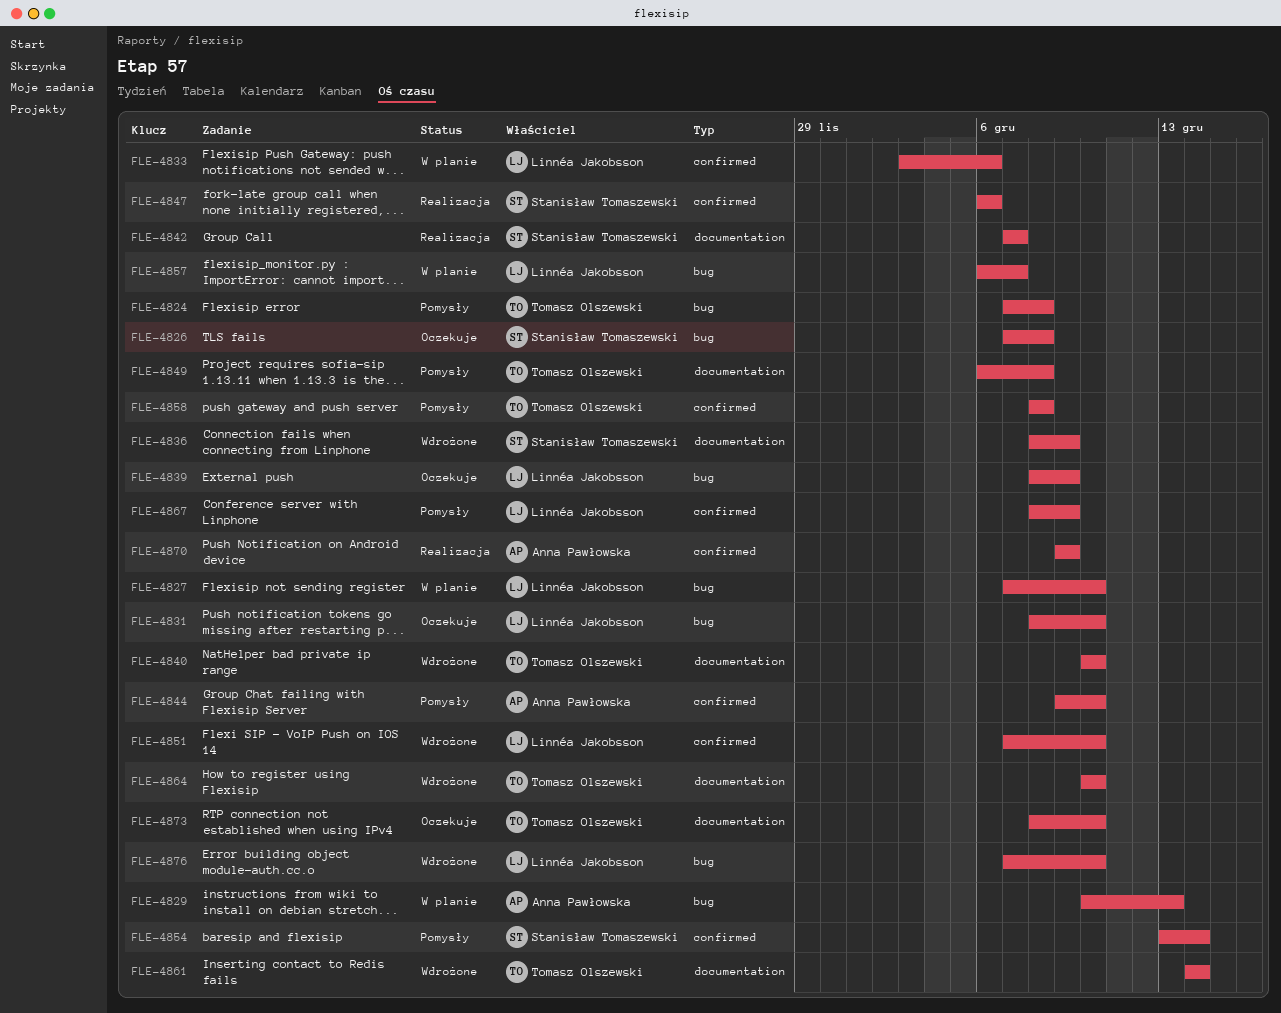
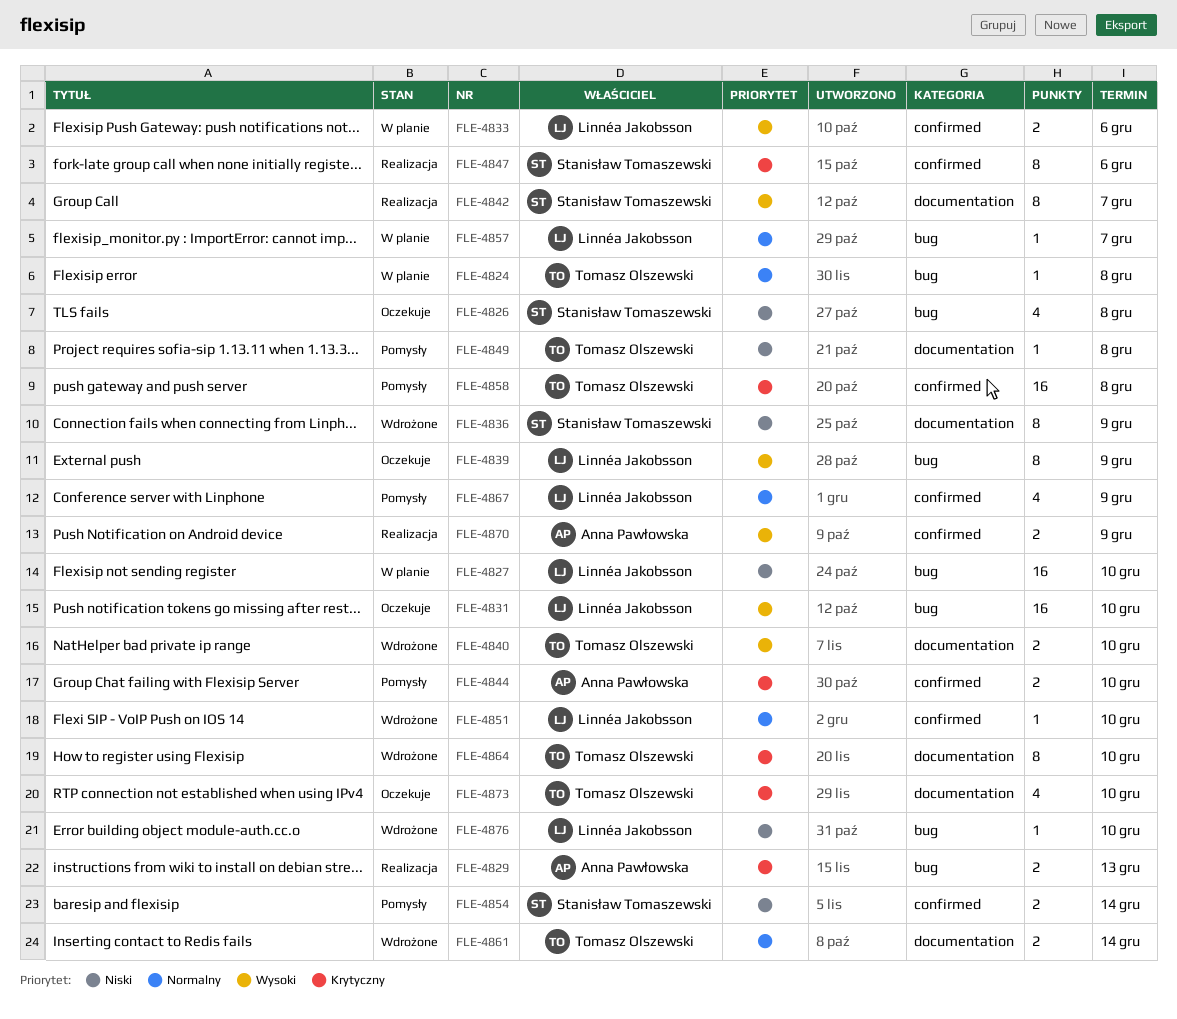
FLE-4824, status: Pomysły -> W planie
FLE-4829, status: W planie -> Realizacja

